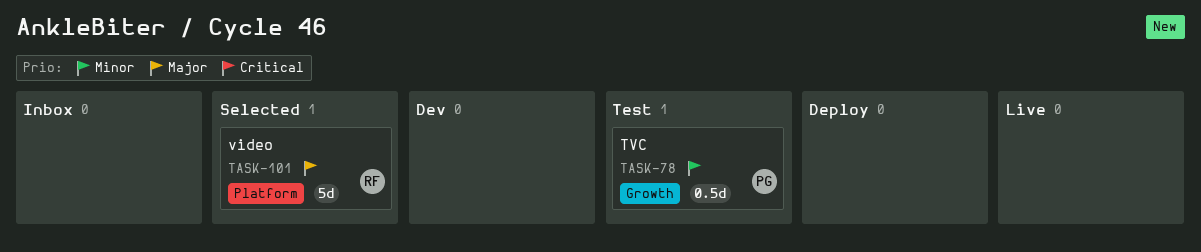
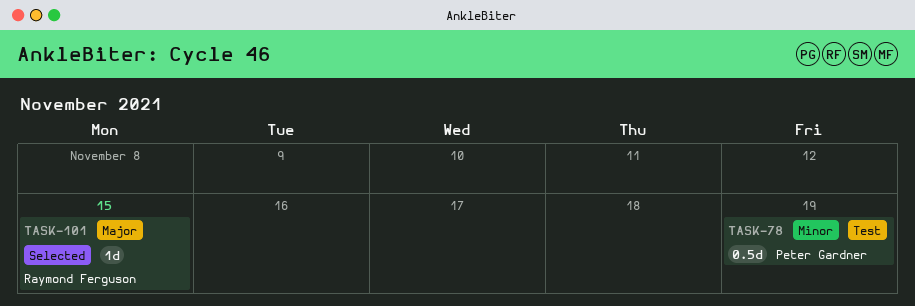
TASK-101, estimate: 5d -> 1d

